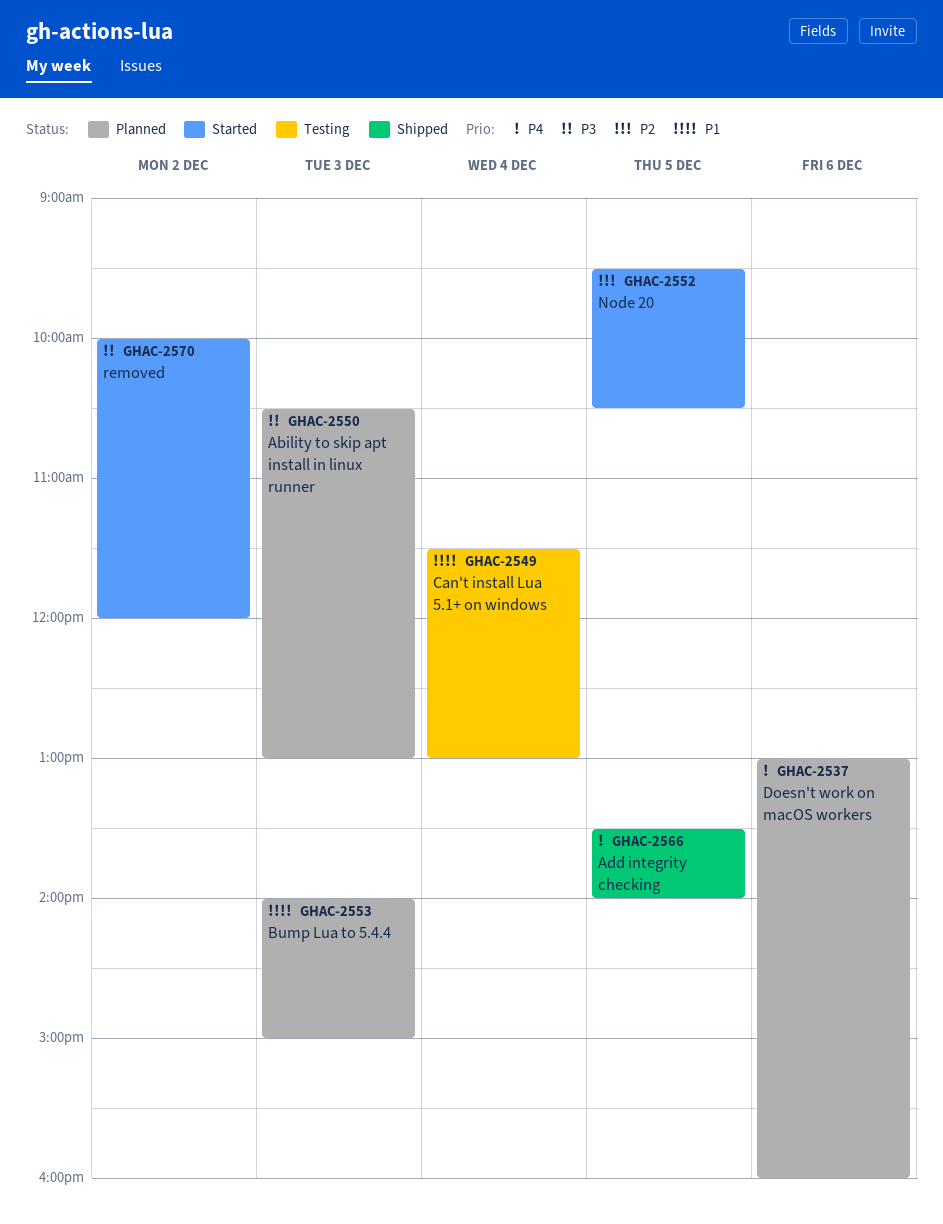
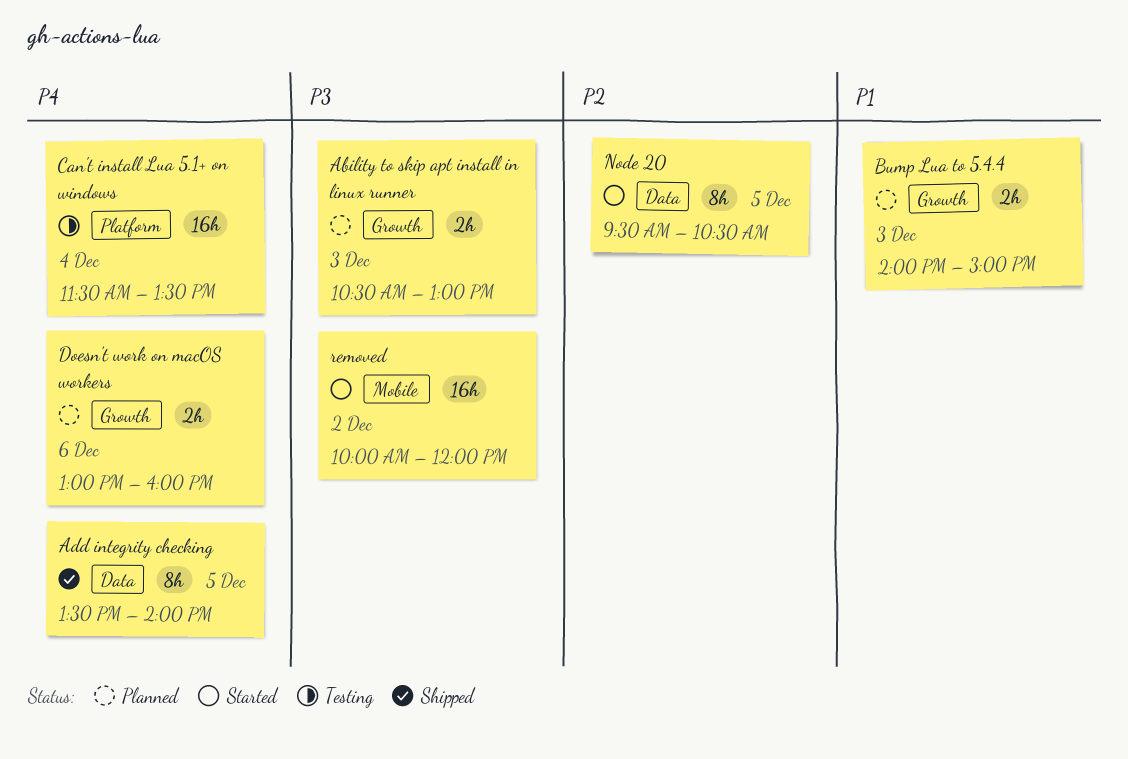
Can't install Lua 5.1+ on windows, priority: P1 -> P4
Can't install Lua 5.1+ on windows, ends: 13:00 -> 13:30

